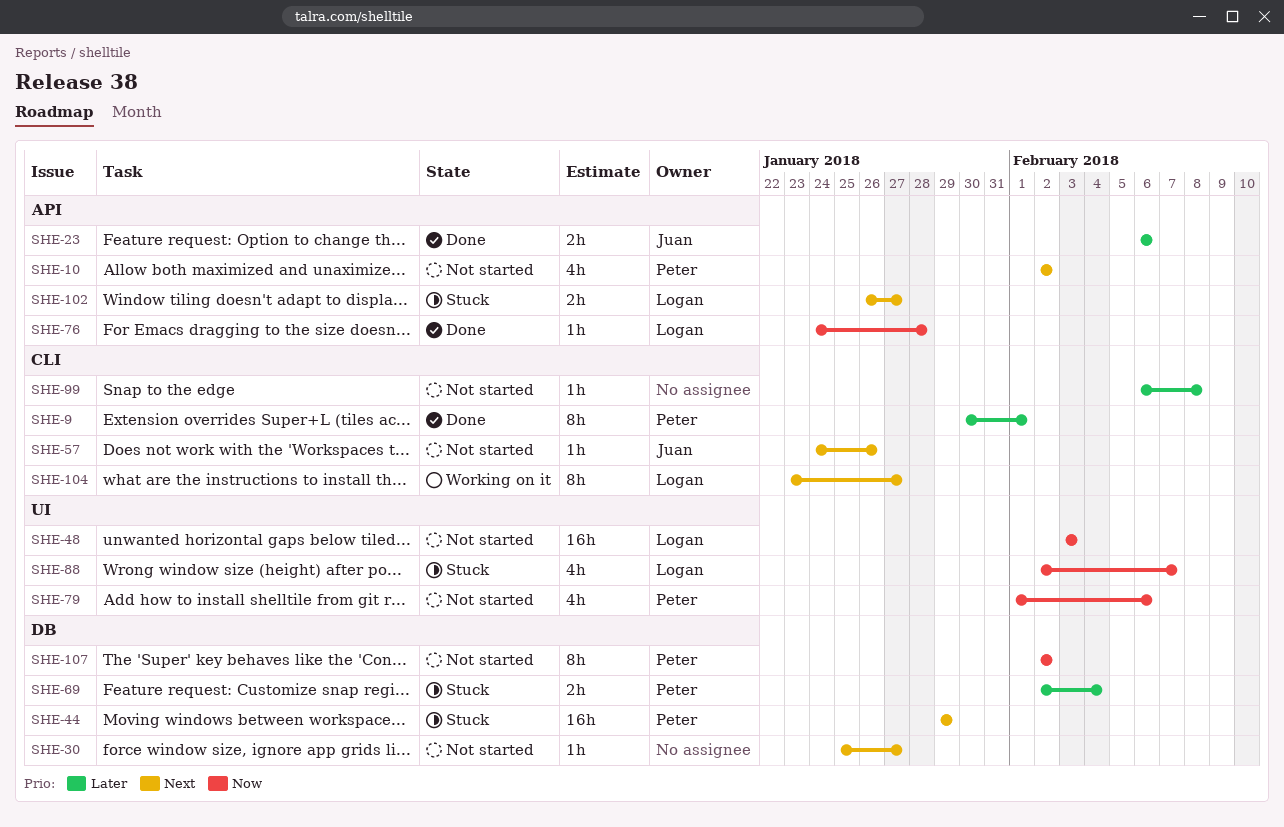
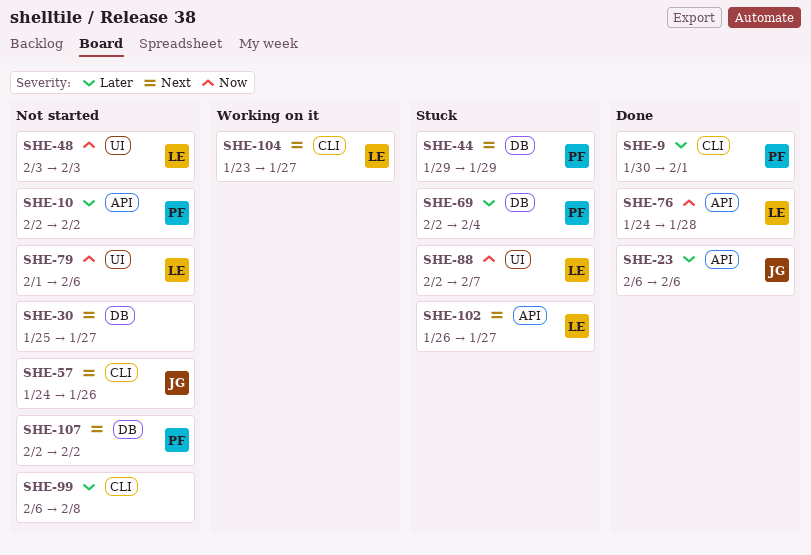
SHE-10, priority: Next -> Later
SHE-79, owner: Peter -> Logan
SHE-107, priority: Now -> Next

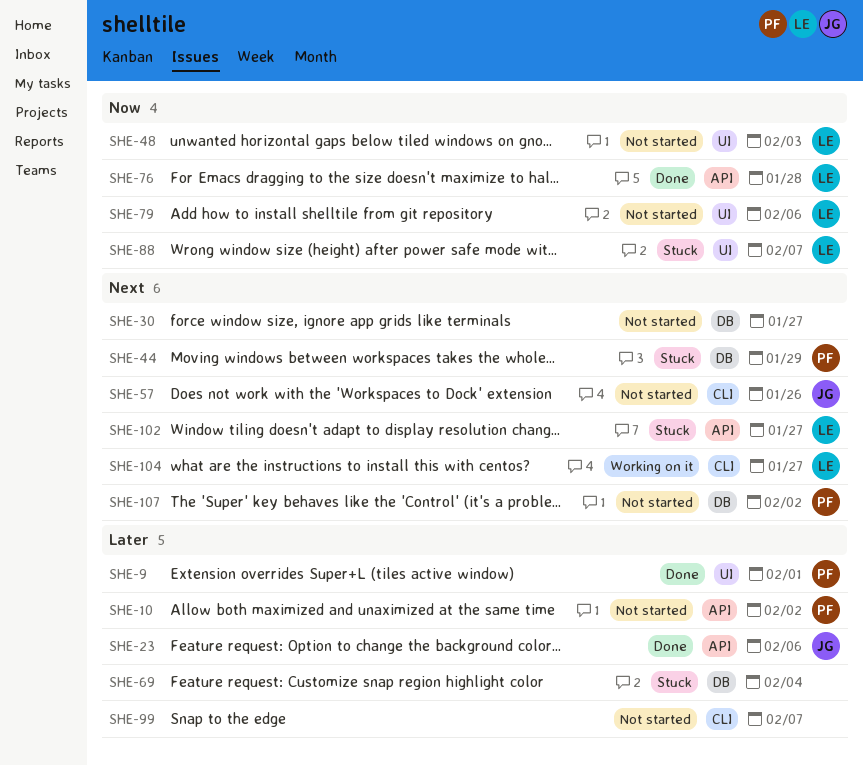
SHE-9, label: CLI -> UI
SHE-69, owner: PF -> none
SHE-99, due: Feb 8 -> Feb 7

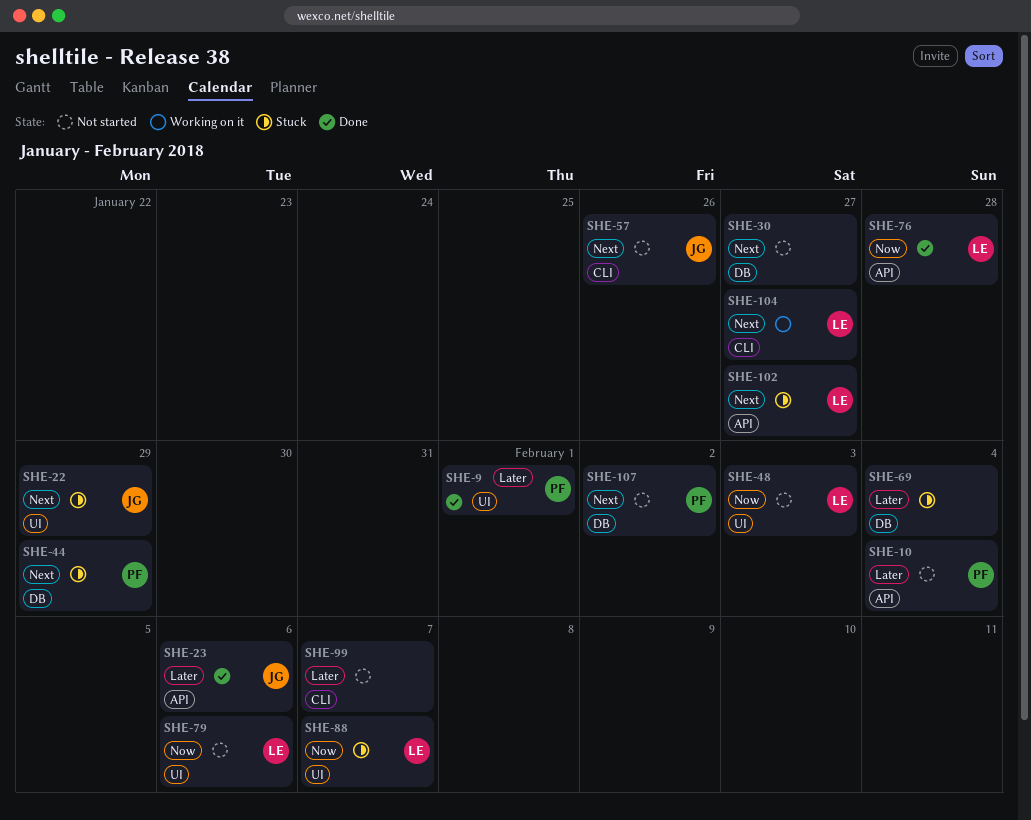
SHE-10, due: Feb 2 -> Feb 4
SHE-22: none -> present

